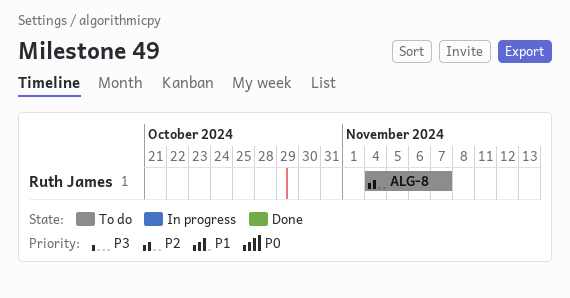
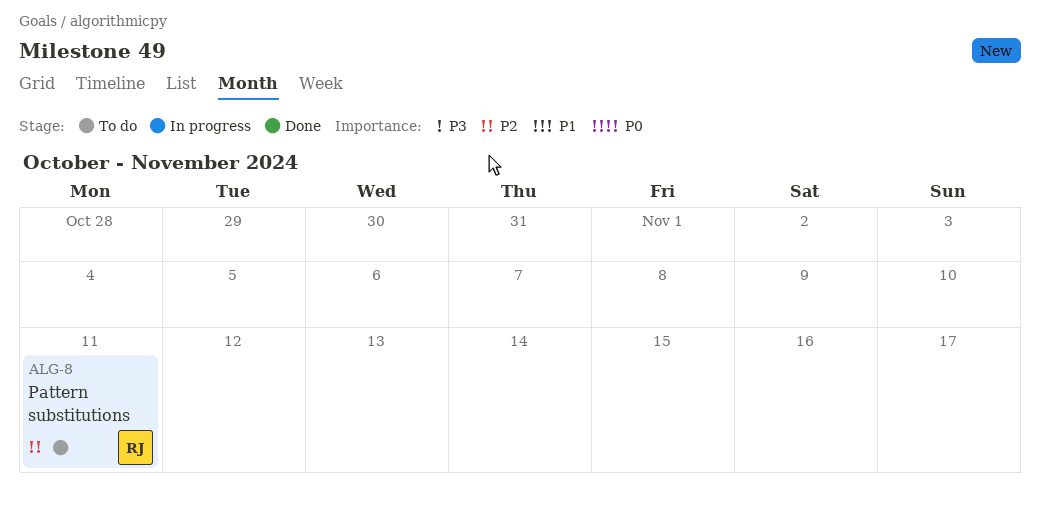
ALG-8, due: Nov 7 -> Nov 11

